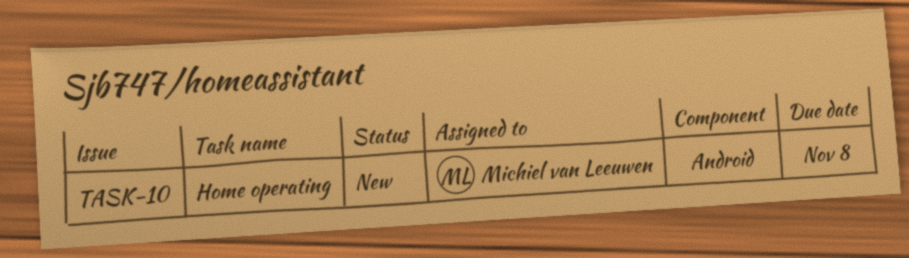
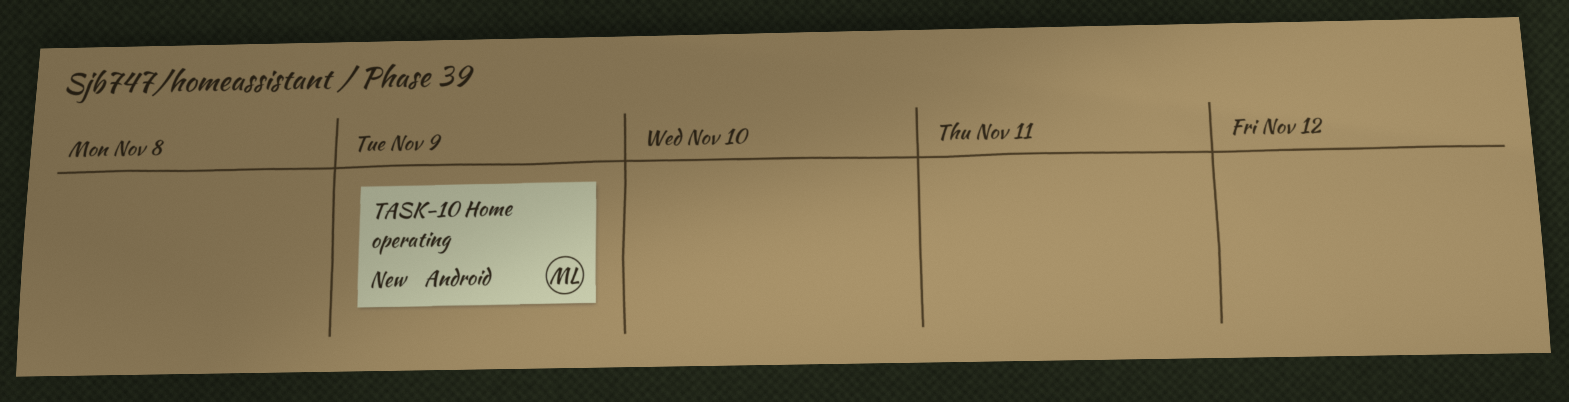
TASK-10, due: Nov 8 -> Nov 9

